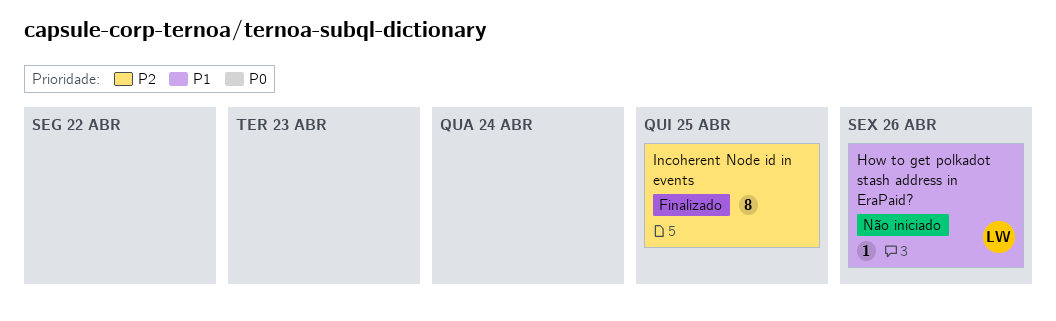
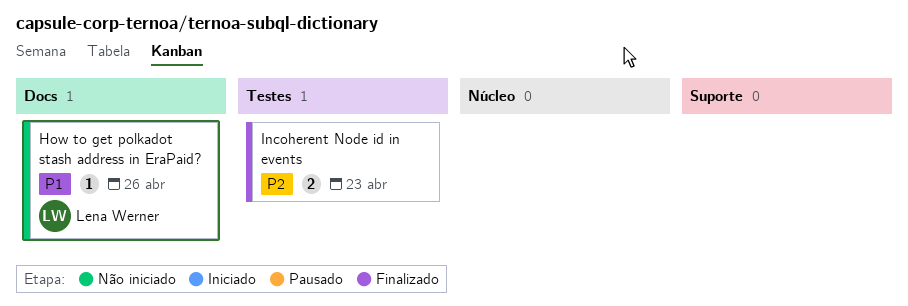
Incoherent Node id in events, estimate: 8 -> 2
Incoherent Node id in events, due: Apr 25 -> Apr 23

